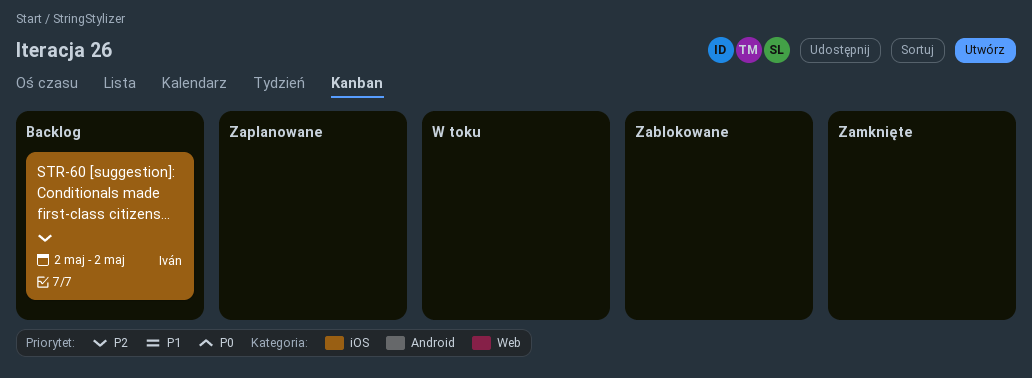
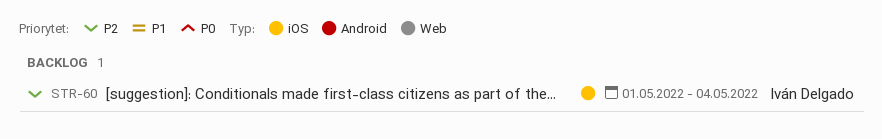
STR-60, start: May 2 -> May 1
STR-60, due: May 2 -> May 4

